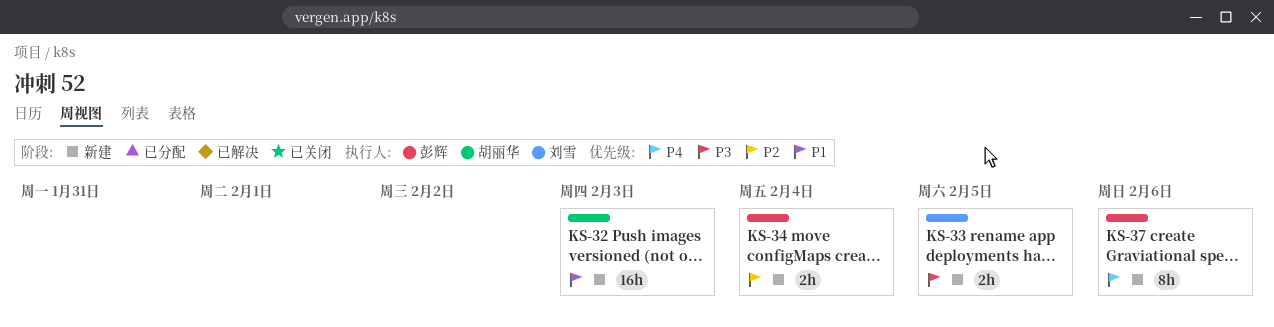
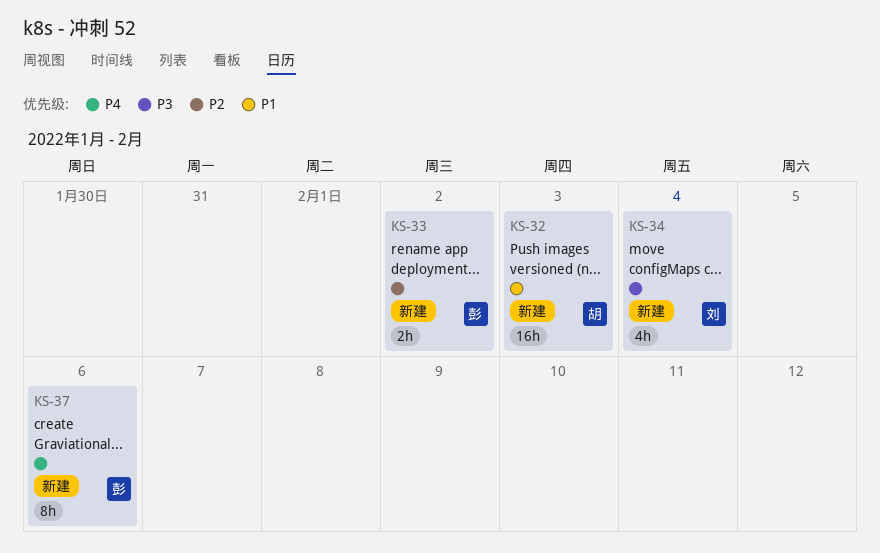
KS-33, owner: 刘雪 -> 彭辉
KS-33, priority: P3 -> P2
KS-33, due: Feb 5 -> Feb 2
KS-34, owner: 彭辉 -> 刘雪
KS-34, priority: P2 -> P3
KS-34, estimate: 2h -> 4h

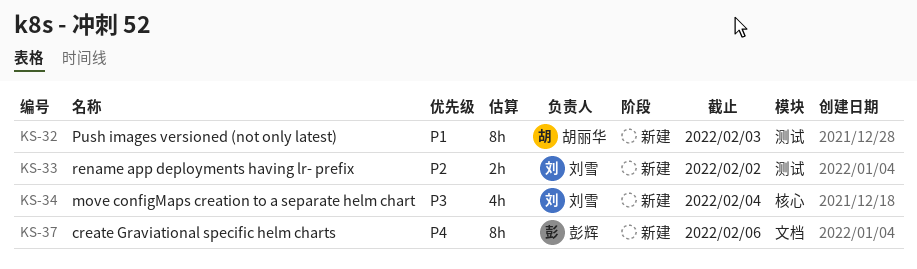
KS-32, estimate: 16h -> 8h
KS-33, owner: 彭辉 -> 刘雪

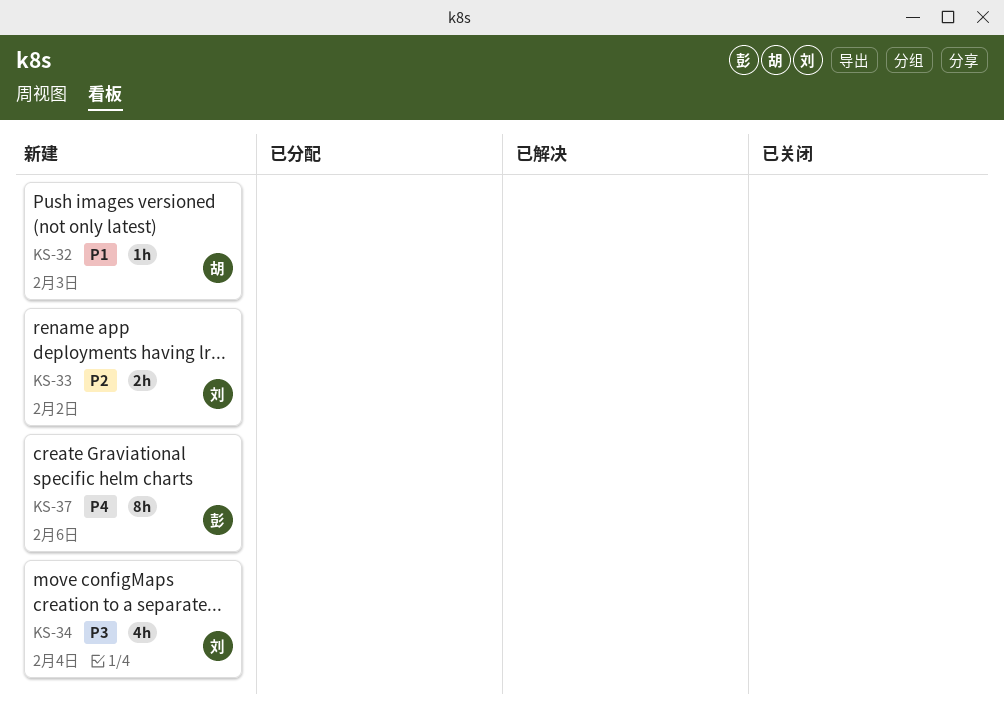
KS-32, estimate: 8h -> 1h

